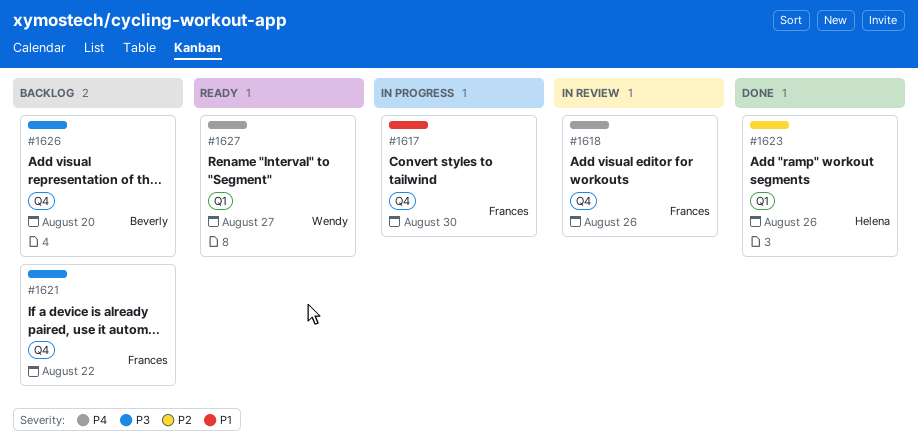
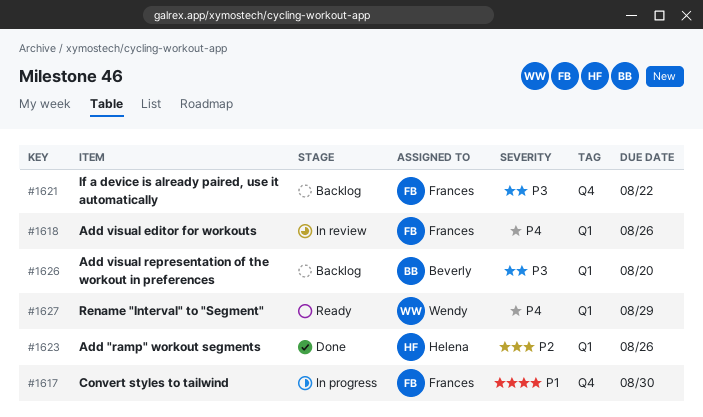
#1618, label: Q4 -> Q1
#1626, label: Q4 -> Q1
#1627, due: Aug 27 -> Aug 29

